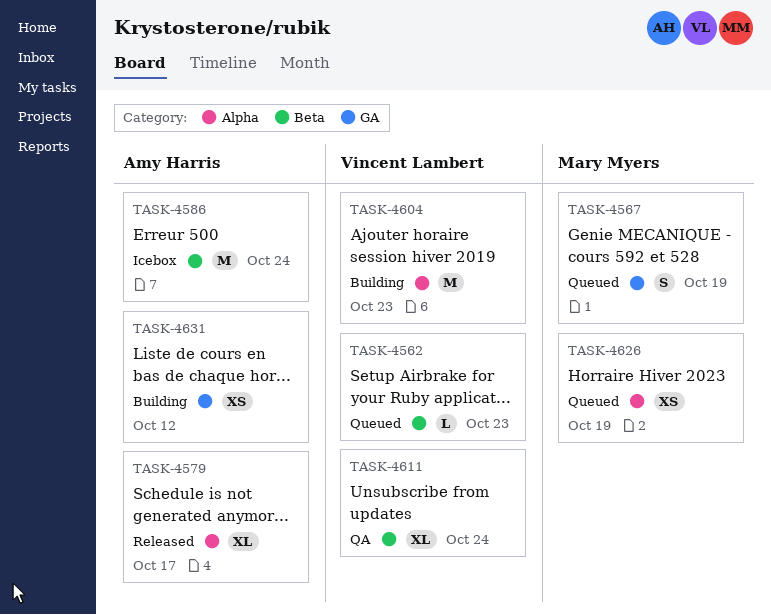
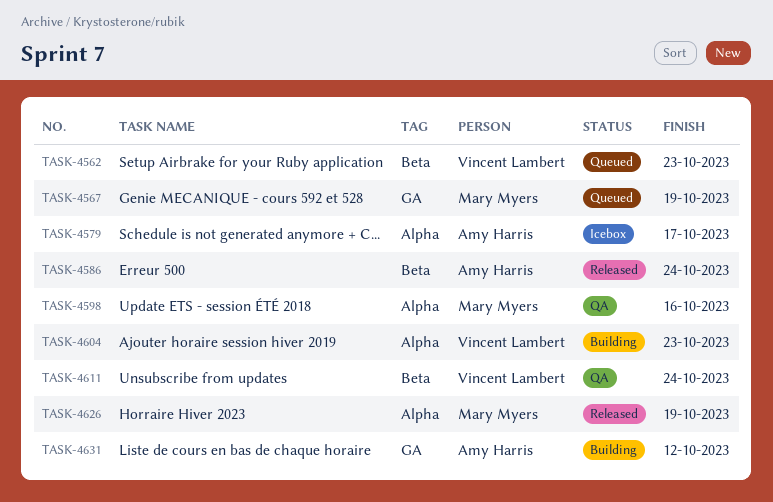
TASK-4579, status: Released -> Icebox
TASK-4586, status: Icebox -> Released
TASK-4598: none -> present
TASK-4626, status: Queued -> Released

